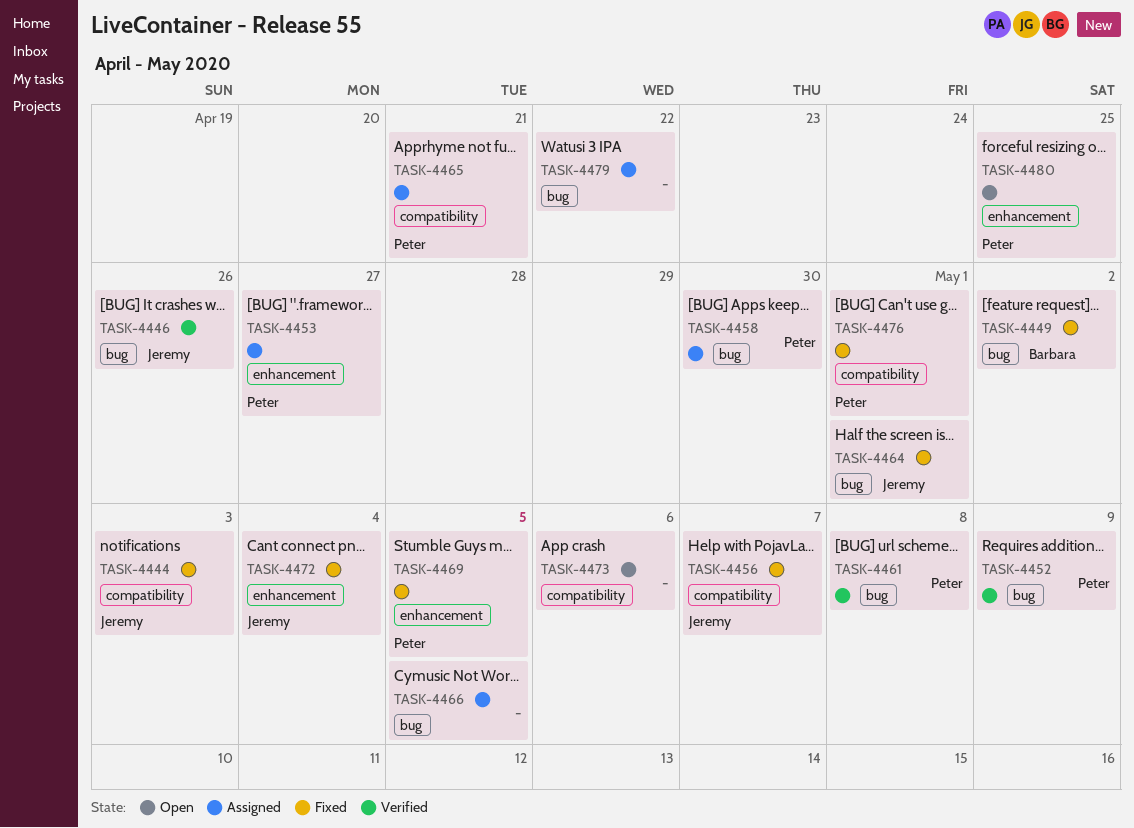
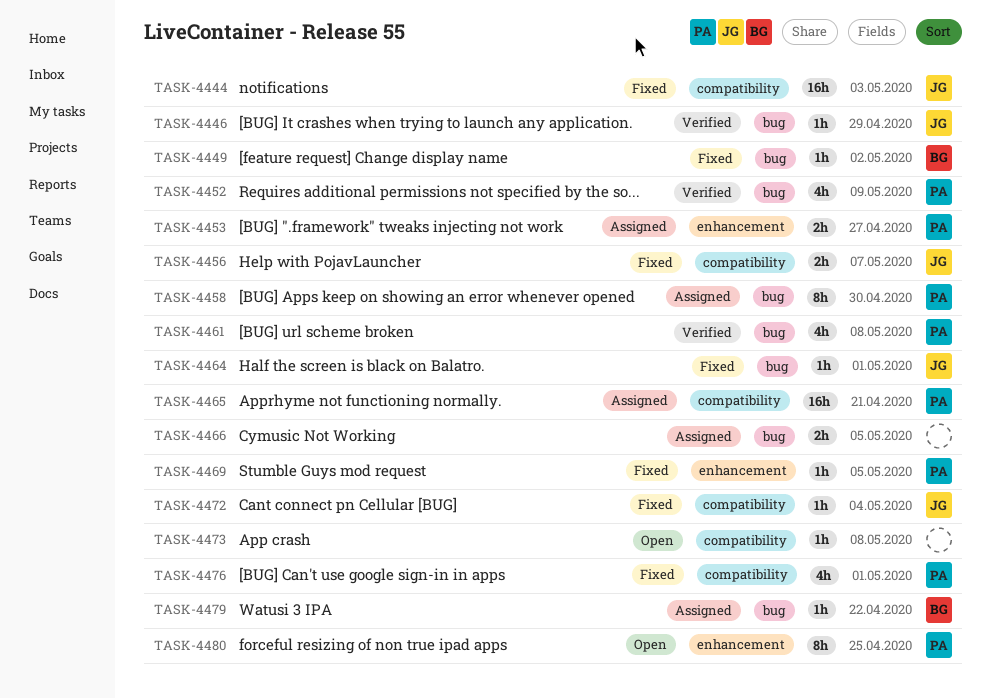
TASK-4446, due: Apr 26 -> Apr 29
TASK-4472, label: enhancement -> compatibility
TASK-4473, due: May 6 -> May 8
TASK-4479, owner: none -> Barbara

